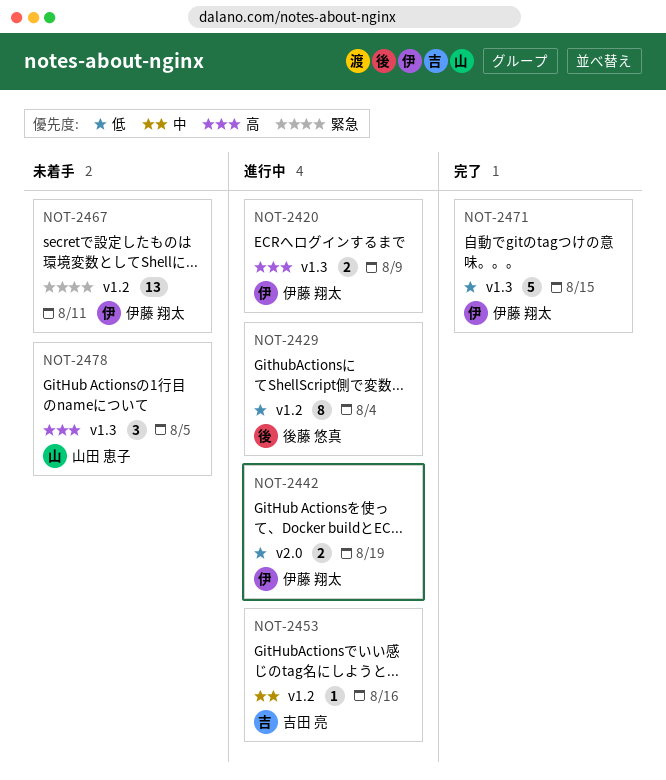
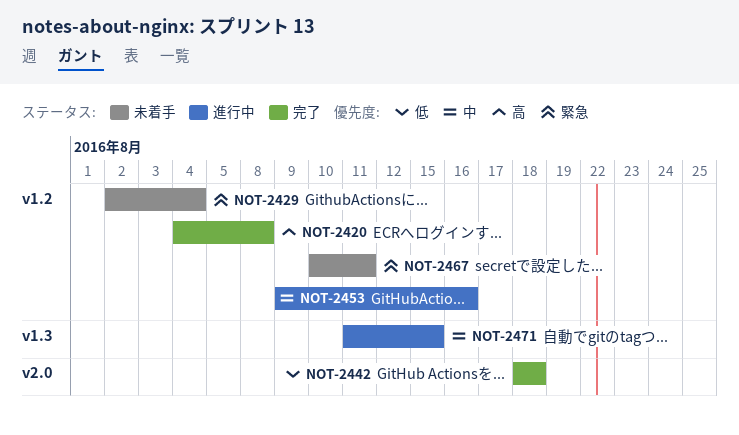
NOT-2420, status: 進行中 -> 完了
NOT-2420, label: v1.3 -> v1.2
NOT-2420, due: Aug 9 -> Aug 8
NOT-2429, status: 進行中 -> 未着手
NOT-2429, priority: 低 -> 緊急
NOT-2442, status: 進行中 -> 完了
NOT-2442, due: Aug 19 -> Aug 18
NOT-2471, status: 完了 -> 進行中
NOT-2471, priority: 低 -> 中
NOT-2478: present -> none

